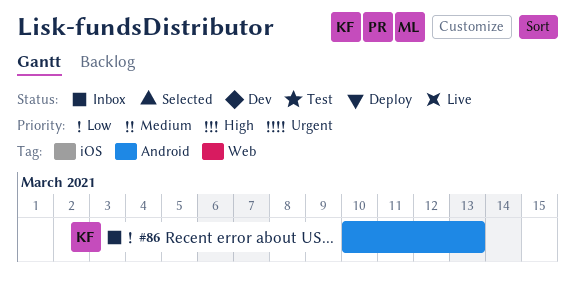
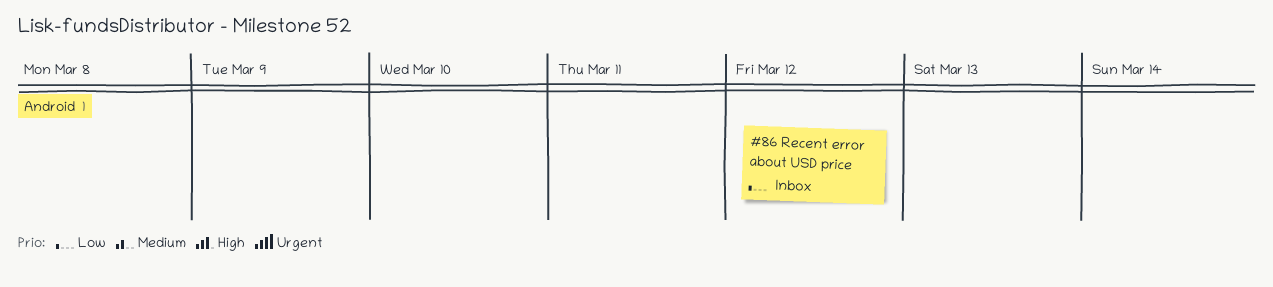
#86, due: Mar 13 -> Mar 12

